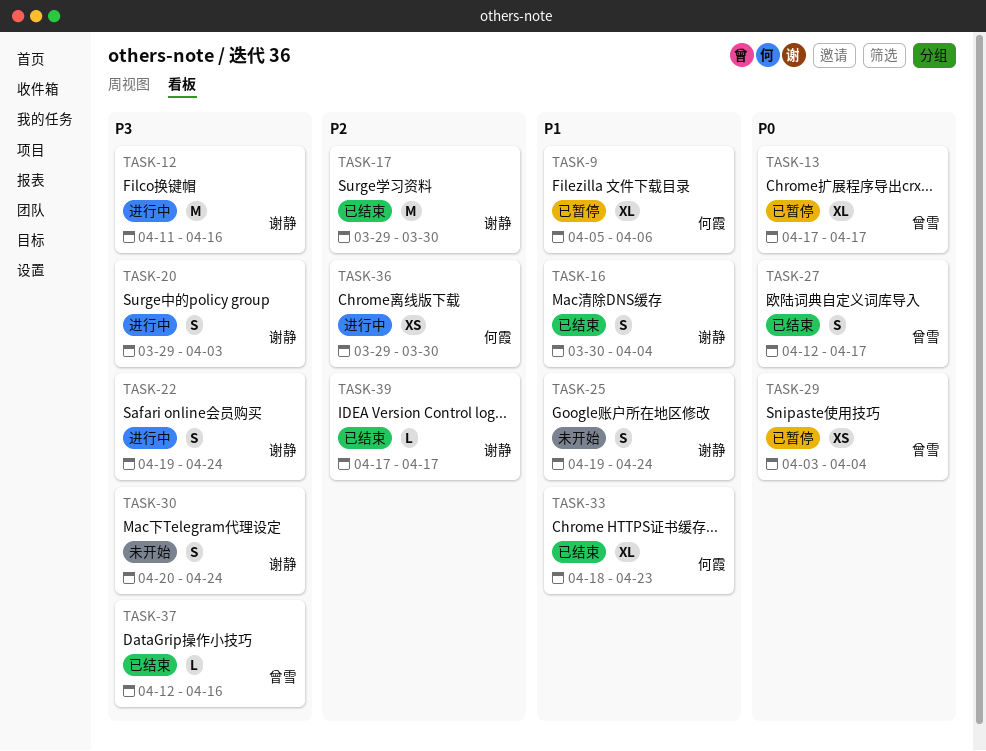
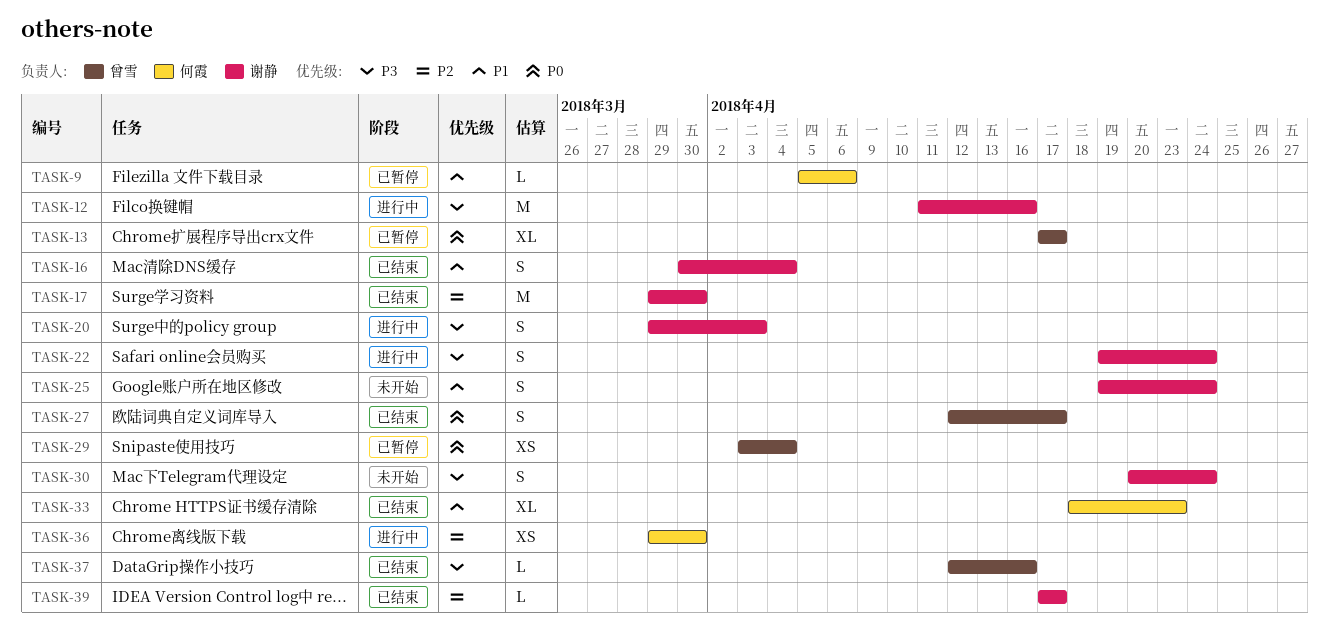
TASK-9, estimate: XL -> L

